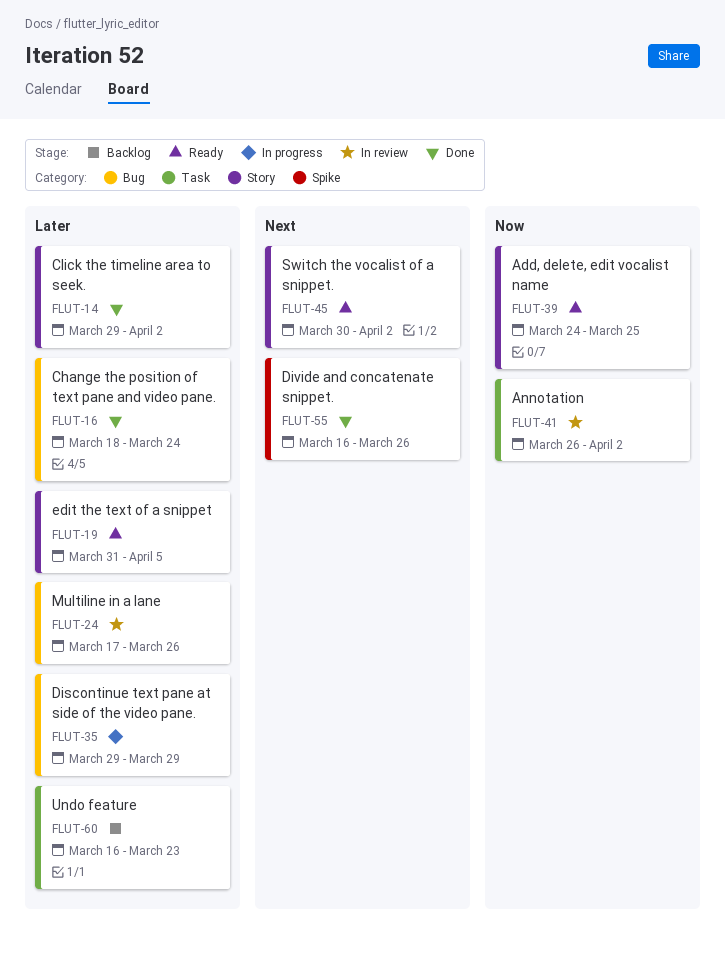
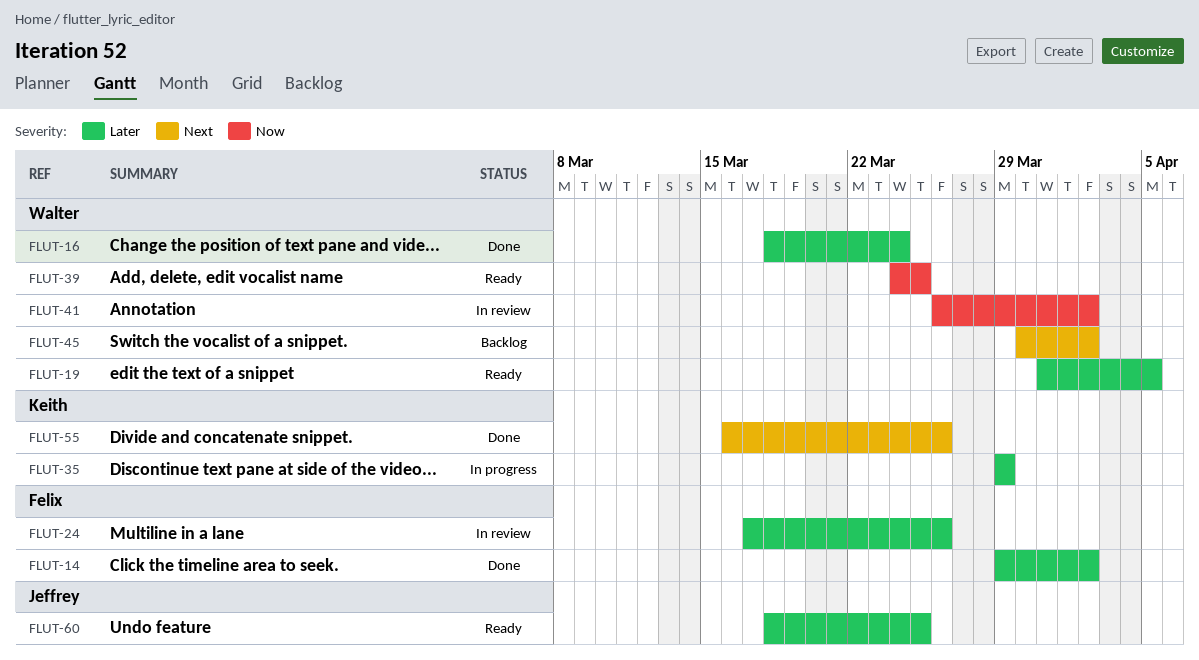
FLUT-45, status: Ready -> Backlog
FLUT-60, status: Backlog -> Ready
FLUT-60, start: Mar 16 -> Mar 18
FLUT-60, due: Mar 23 -> Mar 25

